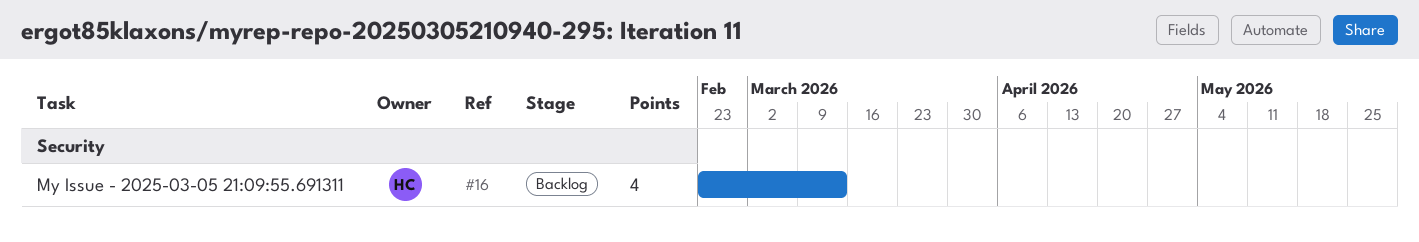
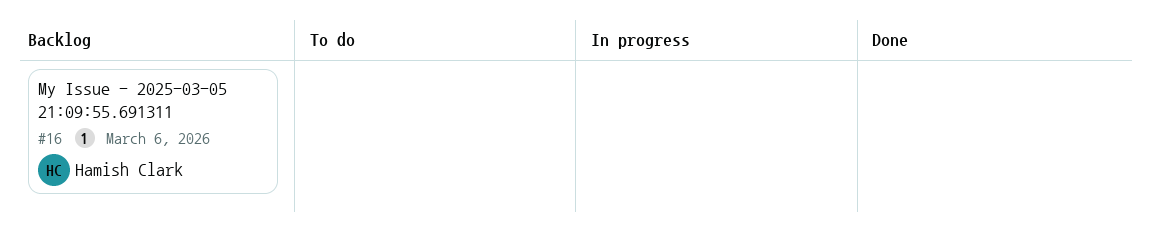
#16, estimate: 4 -> 1
#16, due: Mar 13 -> Mar 6

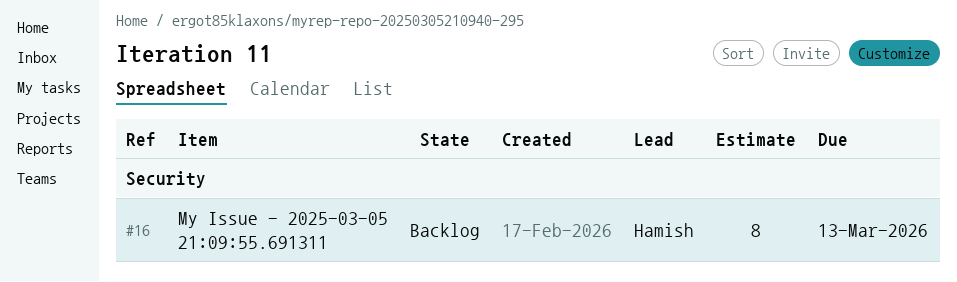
#16, estimate: 1 -> 8
#16, due: Mar 6 -> Mar 13

